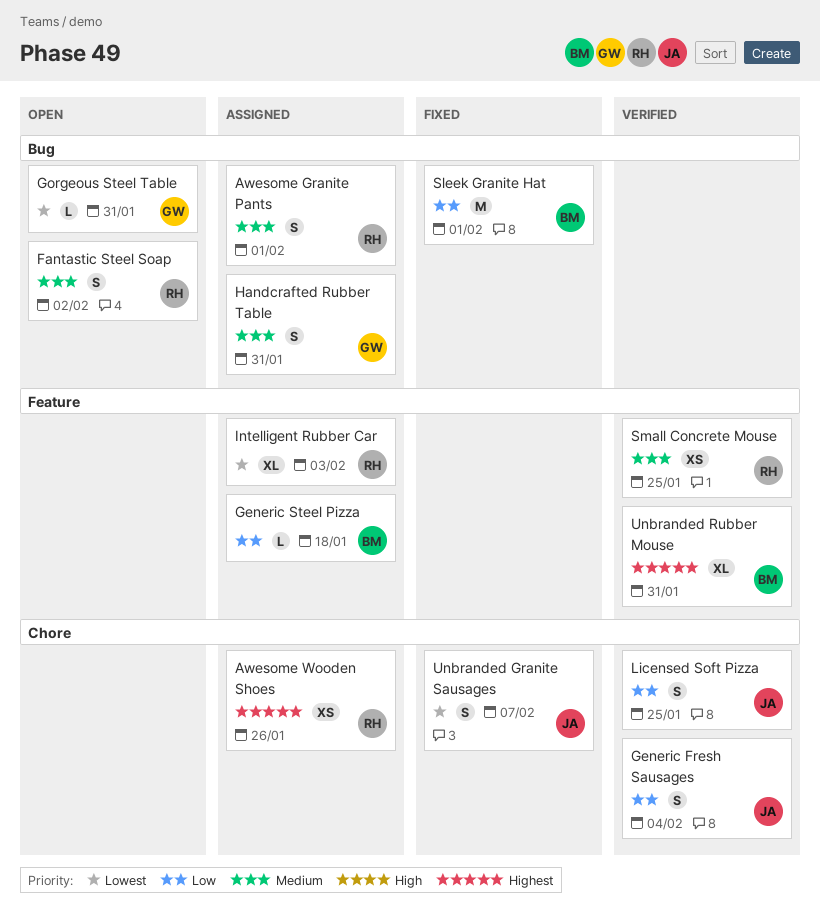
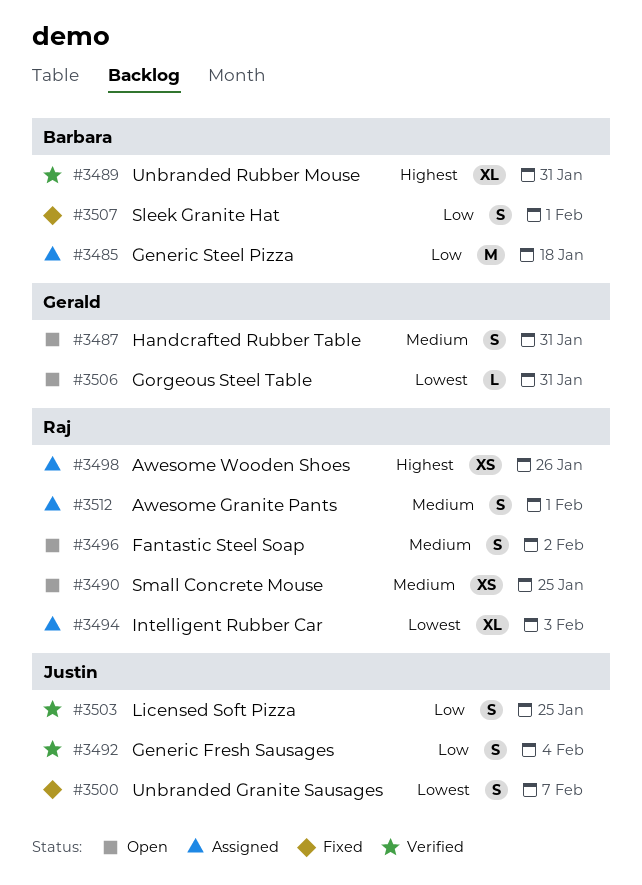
Generic Steel Pizza, estimate: L -> M
Handcrafted Rubber Table, status: Assigned -> Open
Sleek Granite Hat, estimate: M -> S
Small Concrete Mouse, status: Verified -> Open

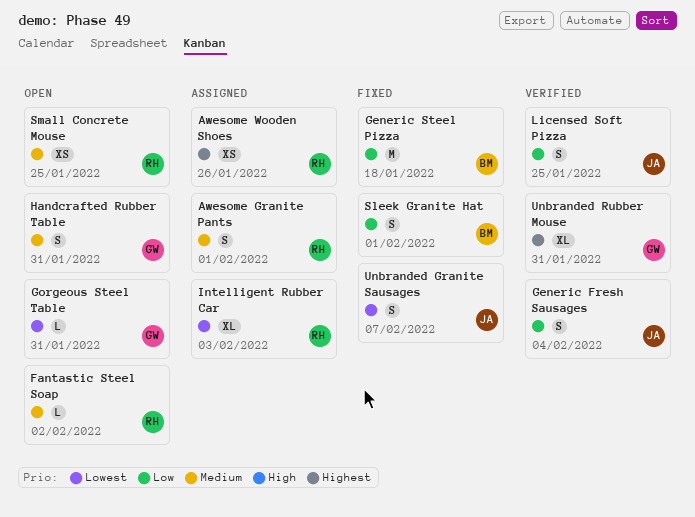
Fantastic Steel Soap, estimate: S -> L
Generic Steel Pizza, status: Assigned -> Fixed
Unbranded Rubber Mouse, owner: Barbara -> Gerald

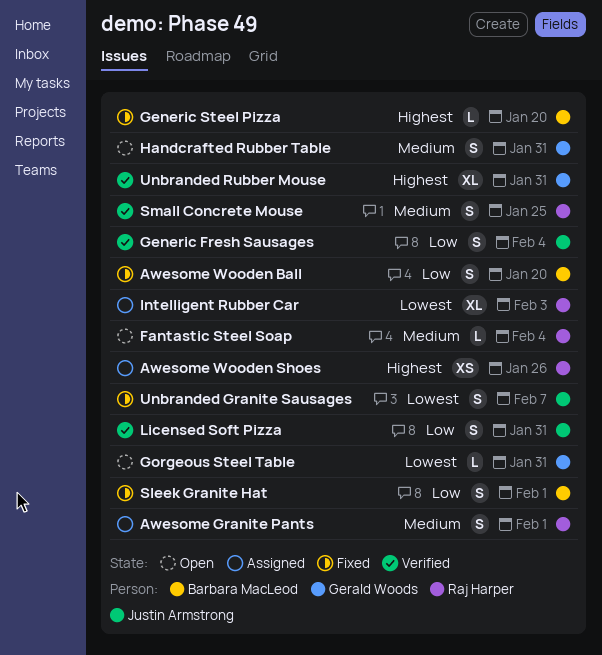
Awesome Wooden Ball: none -> present
Fantastic Steel Soap, due: Feb 2 -> Feb 4
Generic Steel Pizza, priority: Low -> Highest
Generic Steel Pizza, estimate: M -> L
Generic Steel Pizza, due: Jan 18 -> Jan 20
Licensed Soft Pizza, due: Jan 25 -> Jan 31
Small Concrete Mouse, status: Open -> Verified
Small Concrete Mouse, estimate: XS -> S

